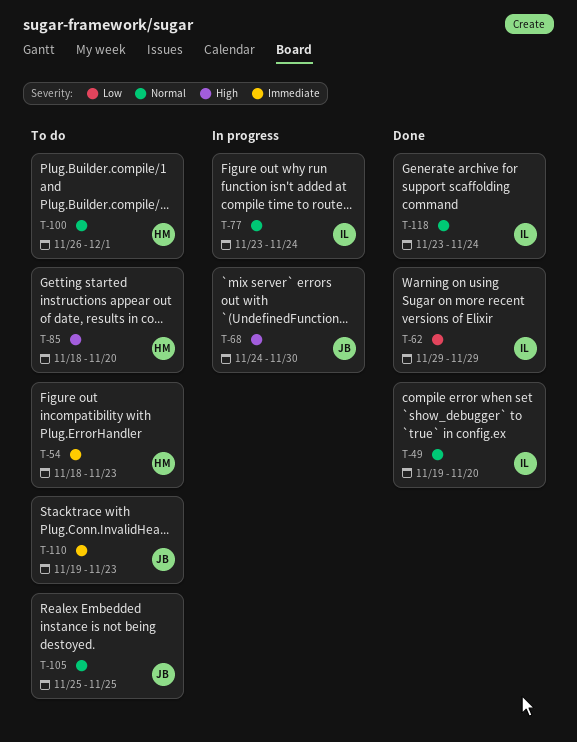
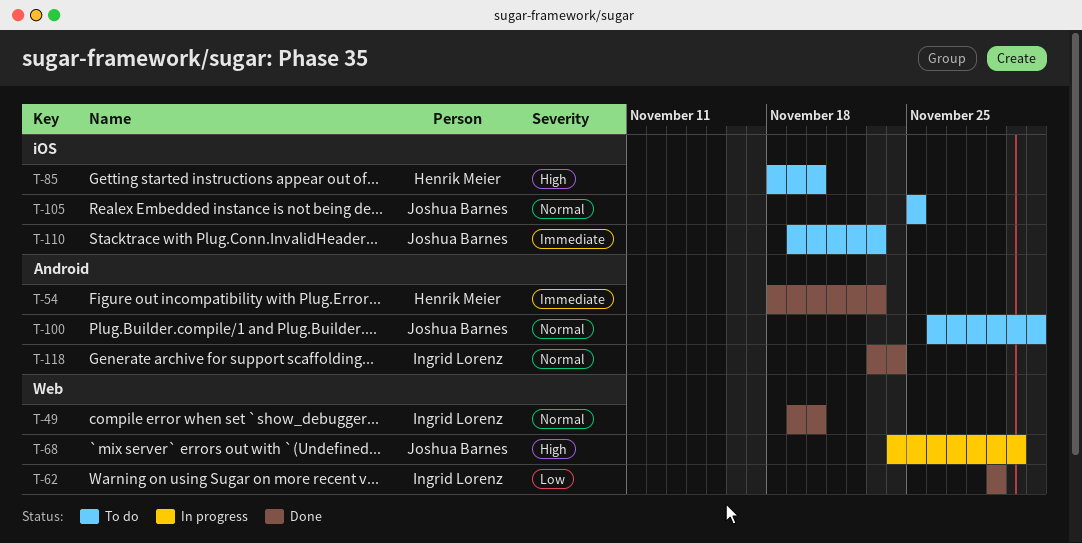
T-54, status: To do -> Done
T-77: present -> none
T-100, owner: Henrik Meier -> Joshua Barnes

